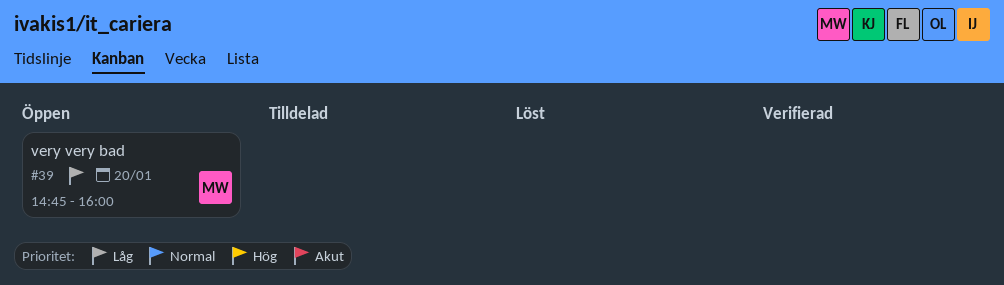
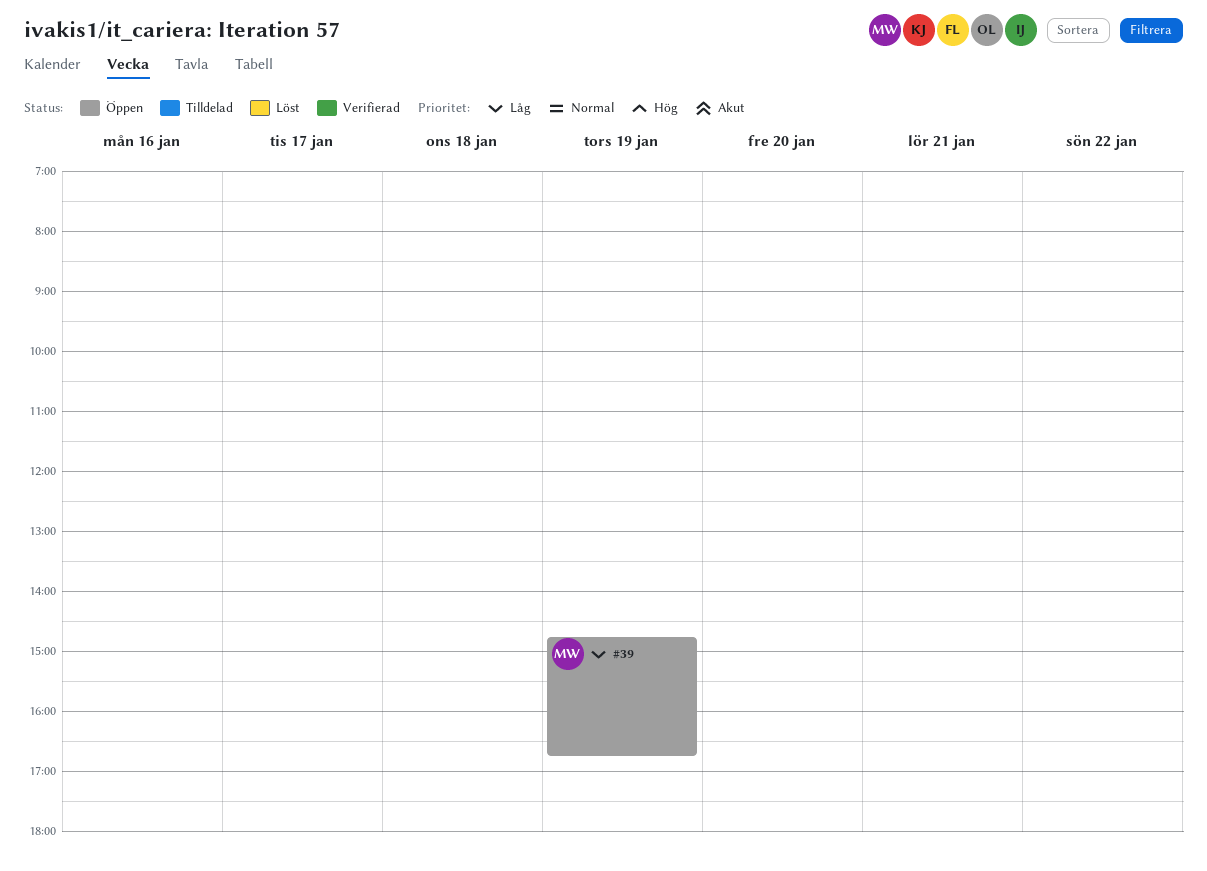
#39, day: Jan 20 -> Jan 19
#39, ends: 16:00 -> 16:45

